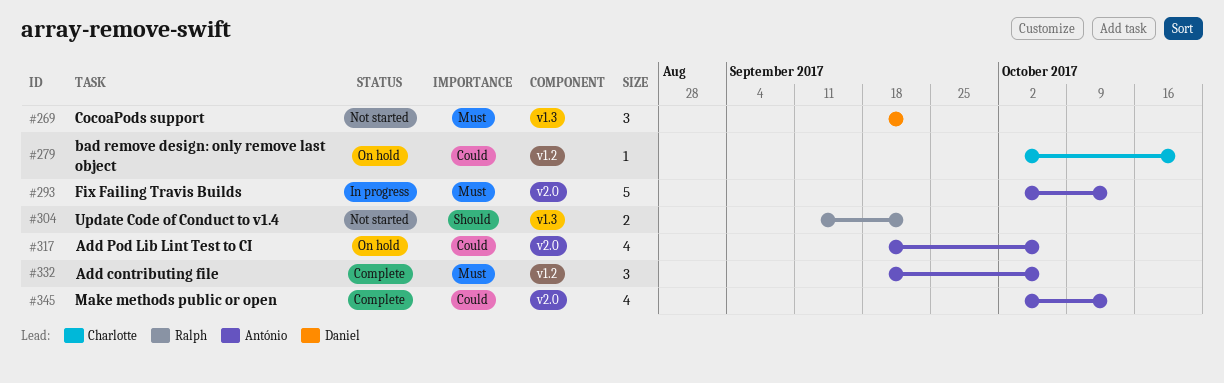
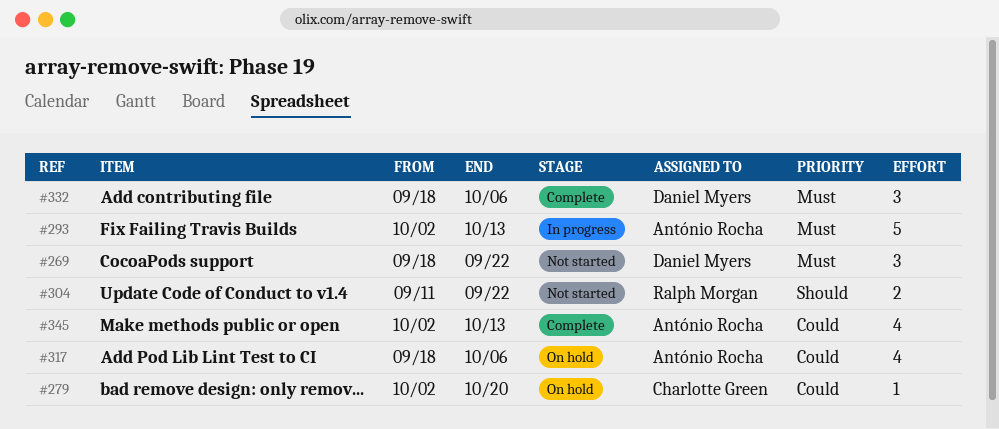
#332, owner: António Rocha -> Daniel Myers

